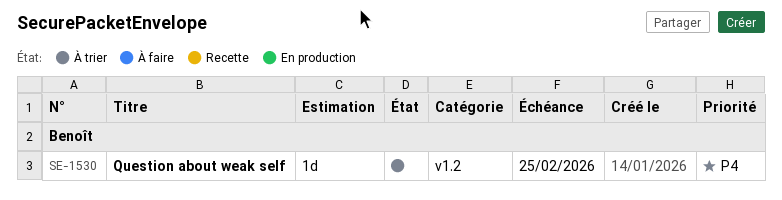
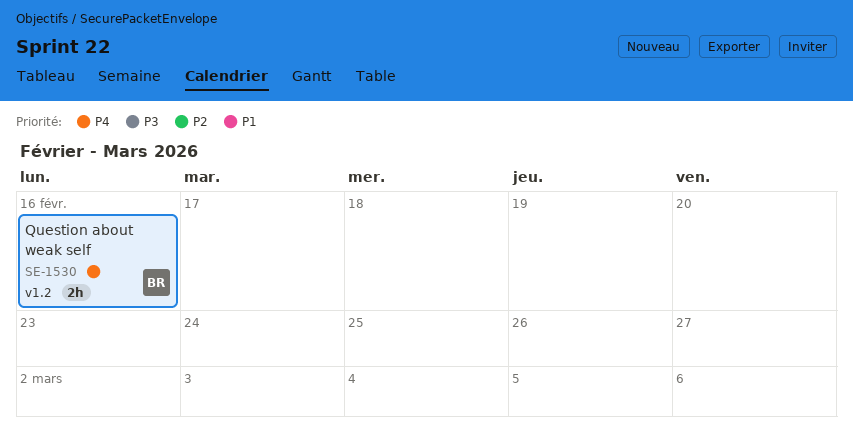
SE-1530, estimate: 1d -> 2h
SE-1530, due: Feb 25 -> Feb 16

